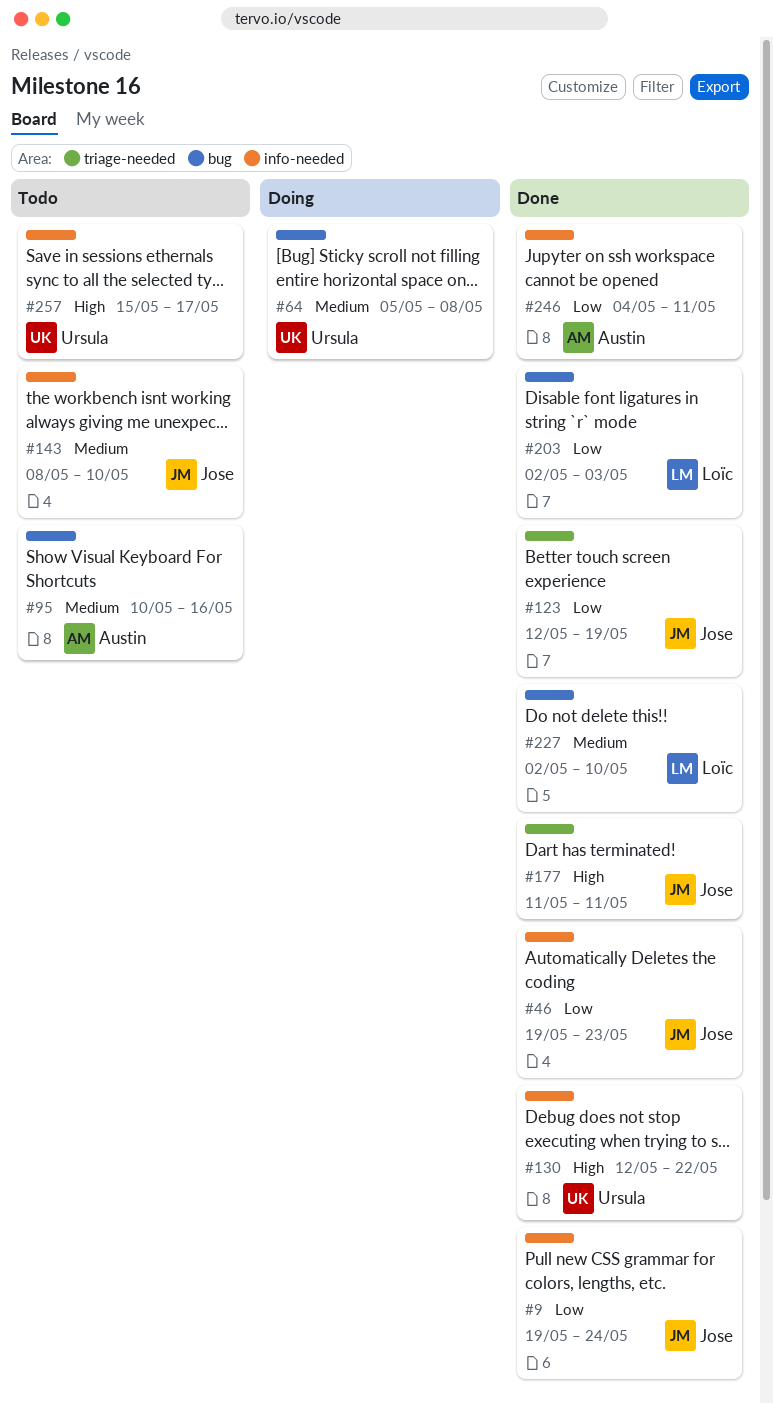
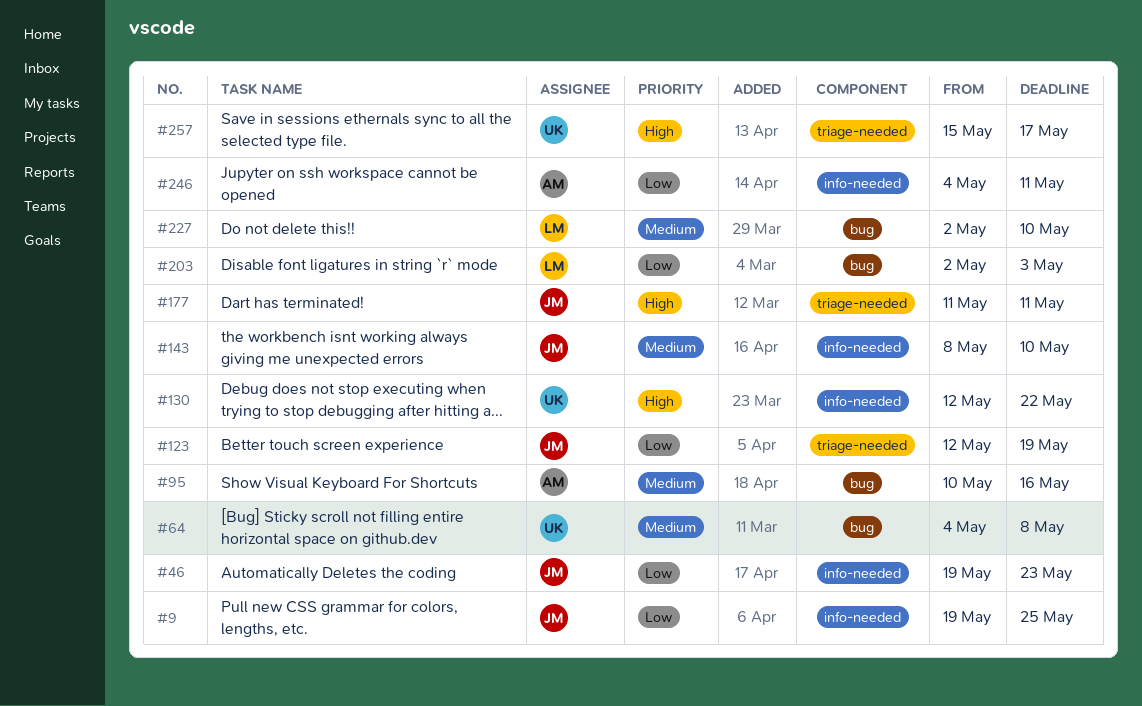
#9, due: May 24 -> May 25
#64, start: May 5 -> May 4
#257, label: info-needed -> triage-needed

